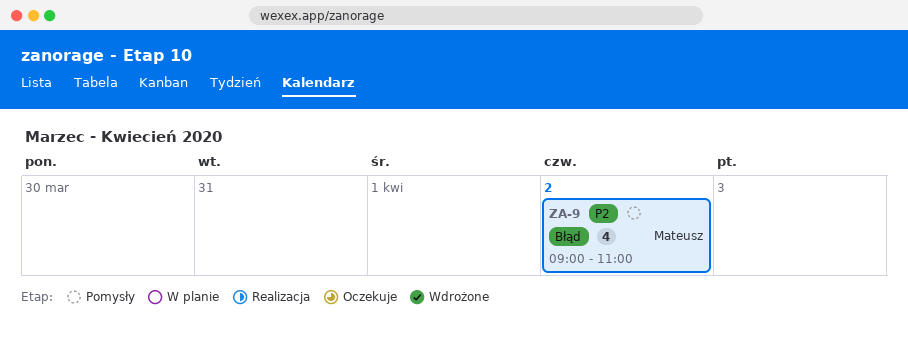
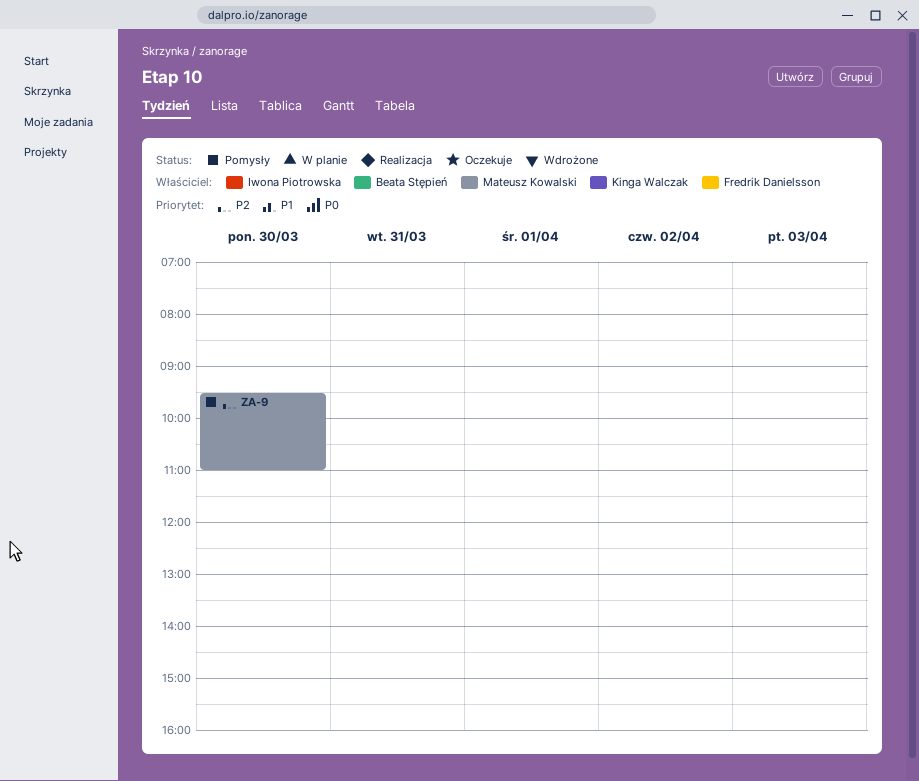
ZA-9, day: Apr 2 -> Mar 30
ZA-9, begins: 09:00 -> 09:30

